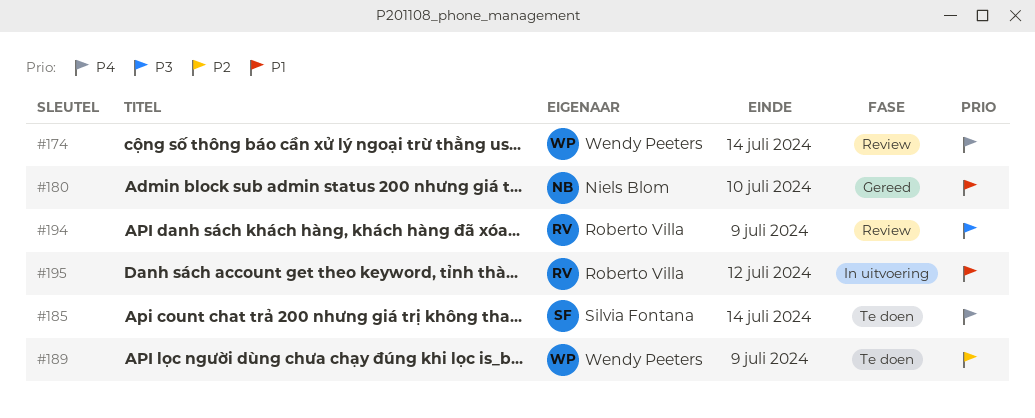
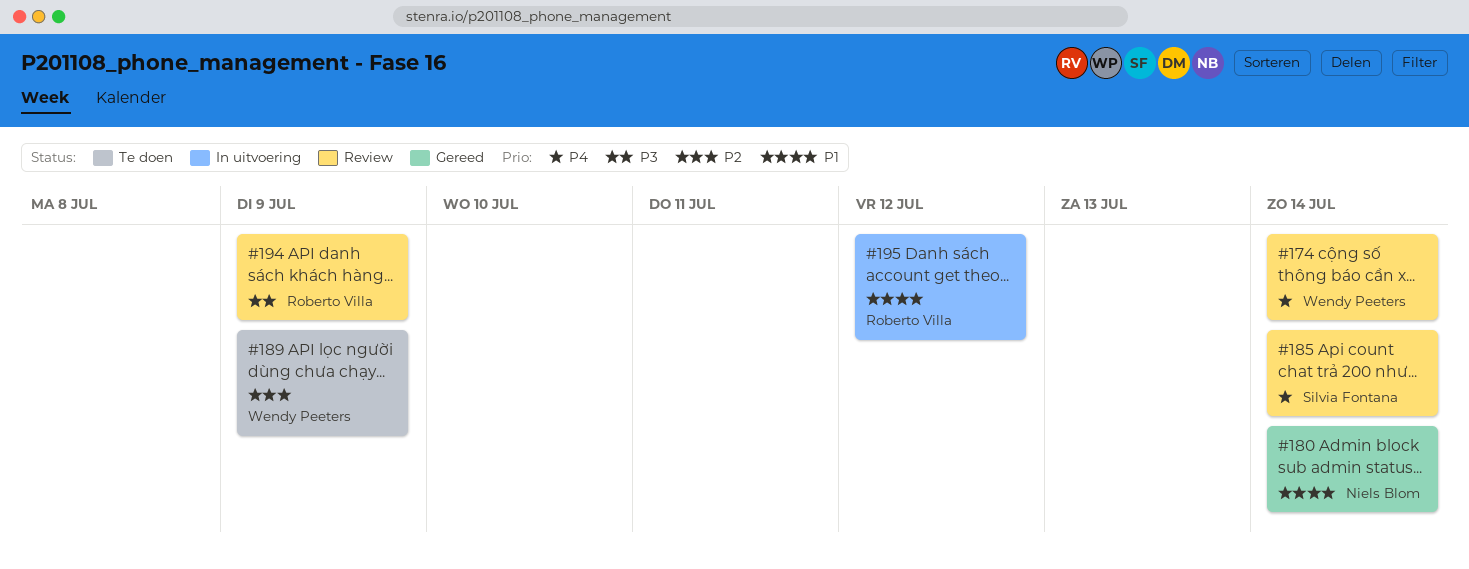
#180, due: Jul 10 -> Jul 14
#185, status: Te doen -> Review

